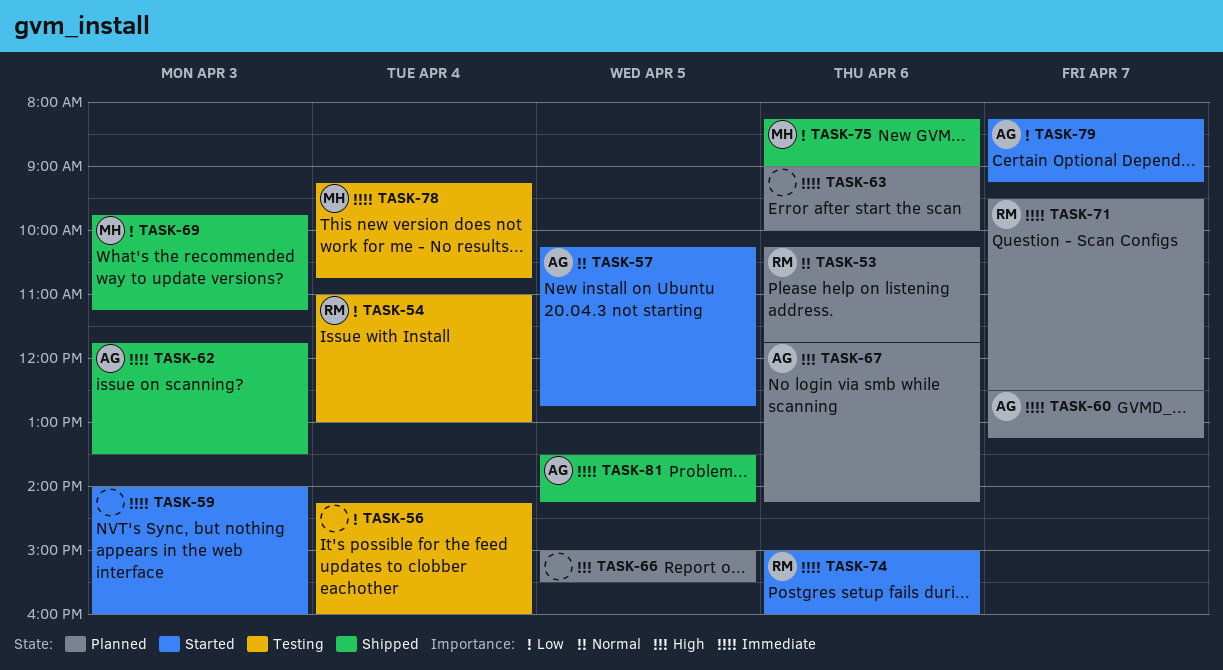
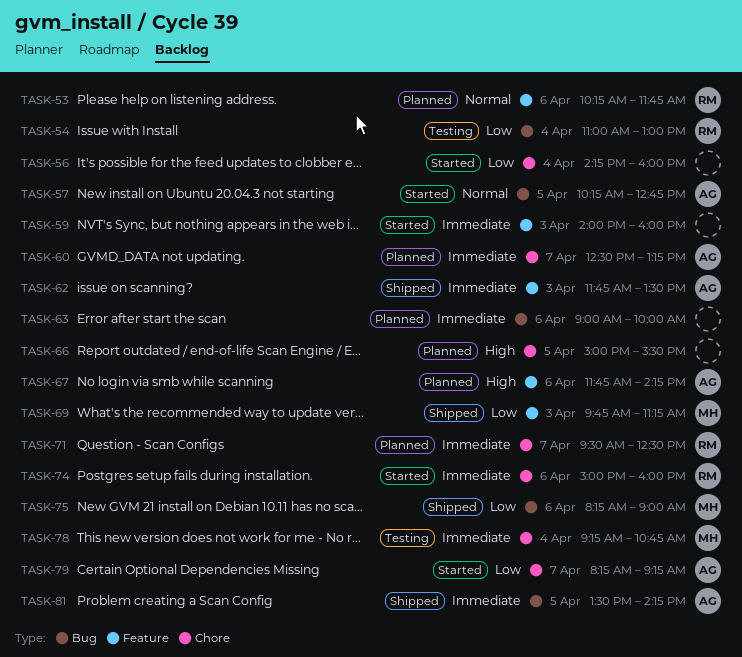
TASK-56, status: Testing -> Started

